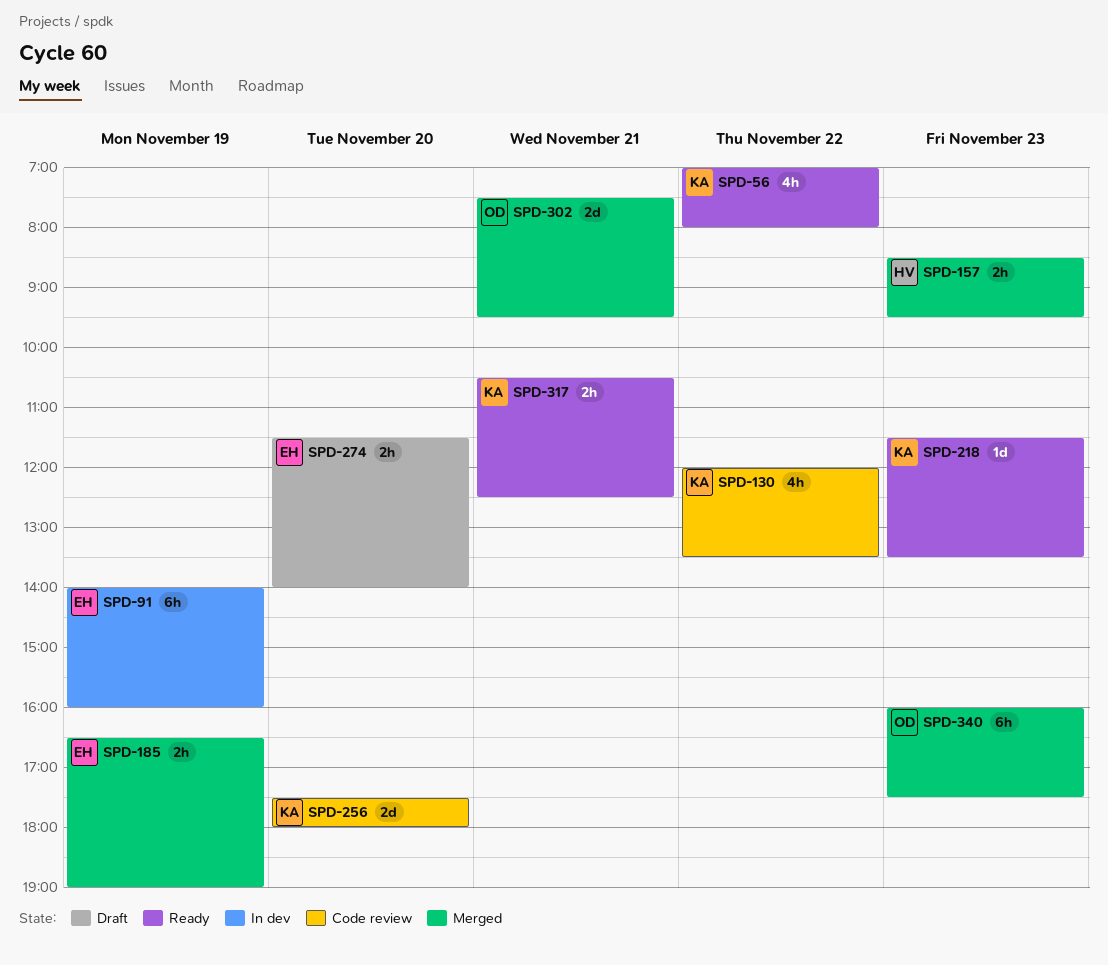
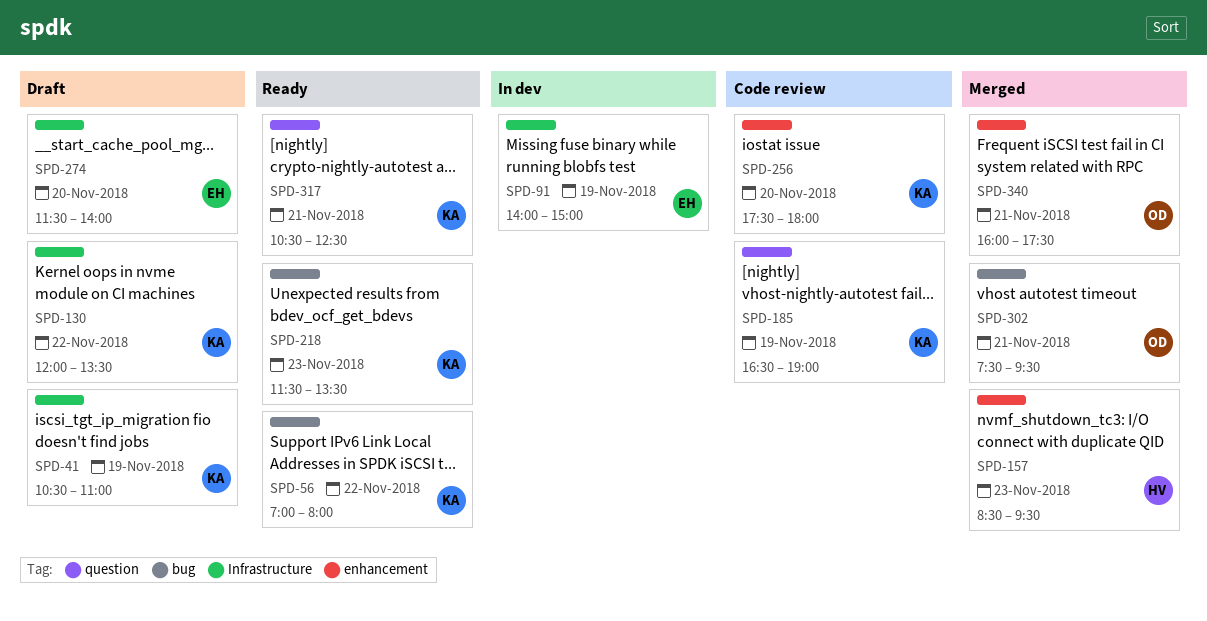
SPD-41: none -> present
SPD-91, ends: 16:00 -> 15:00
SPD-130, status: Code review -> Draft
SPD-185, status: Merged -> Code review
SPD-185, owner: EH -> KA
SPD-340, day: Nov 23 -> Nov 21

